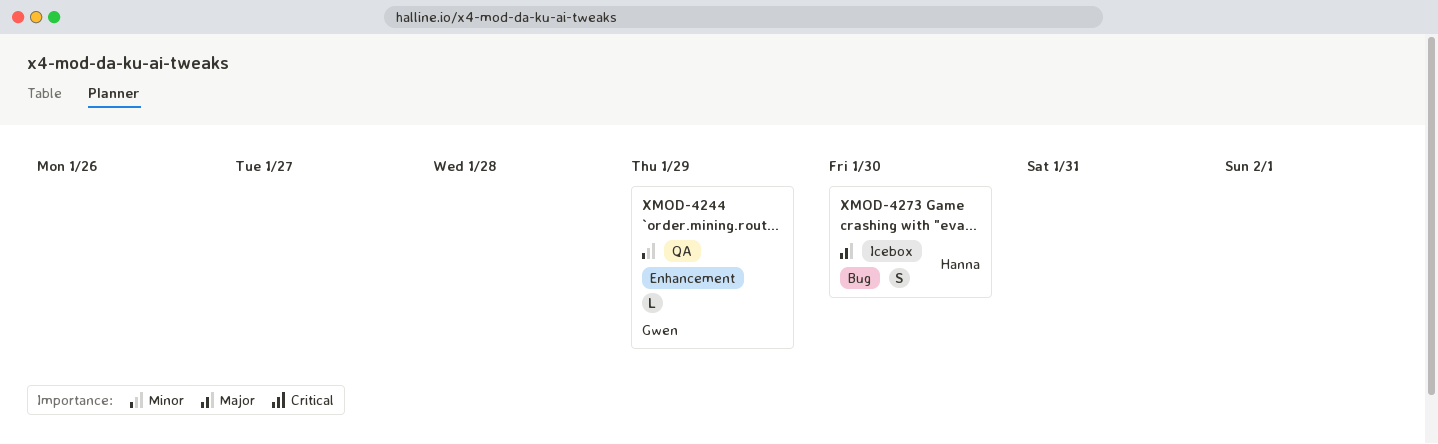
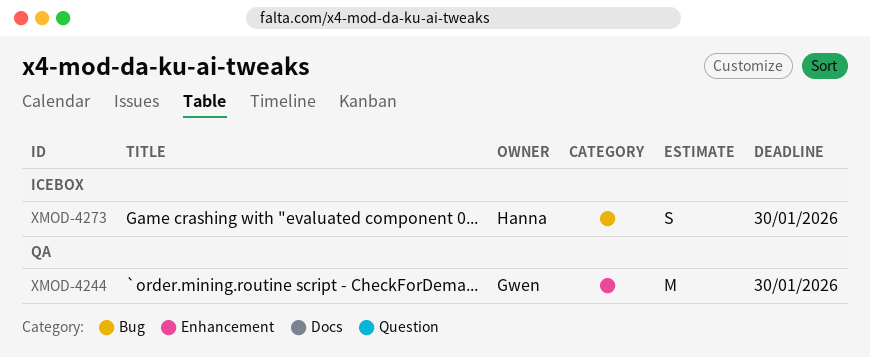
XMOD-4244, estimate: L -> M
XMOD-4244, due: Jan 29 -> Jan 30

